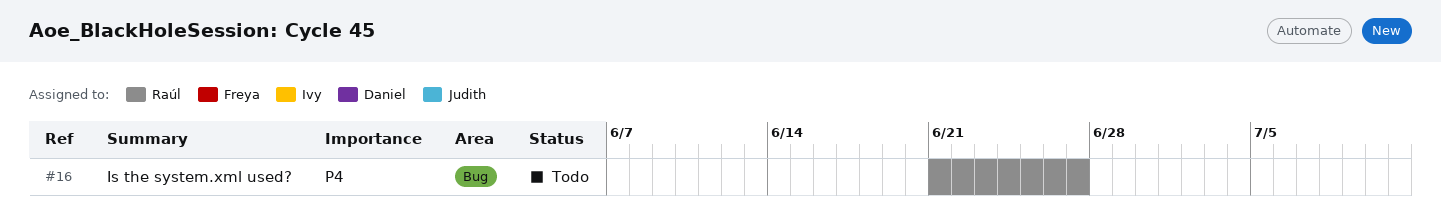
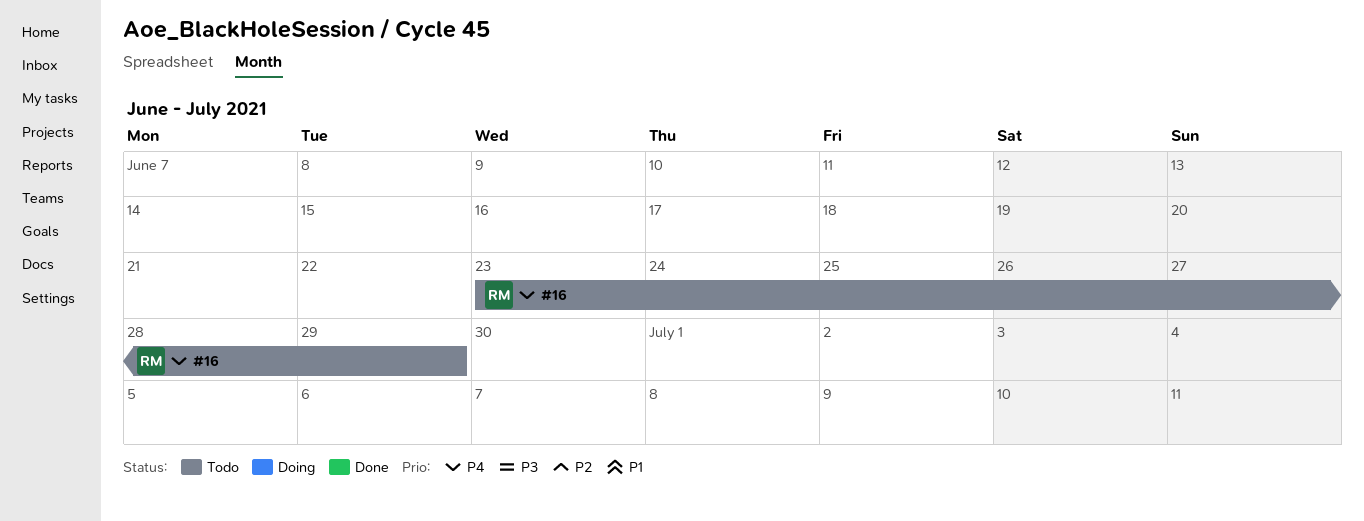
#16, start: Jun 21 -> Jun 23
#16, due: Jun 27 -> Jun 29

